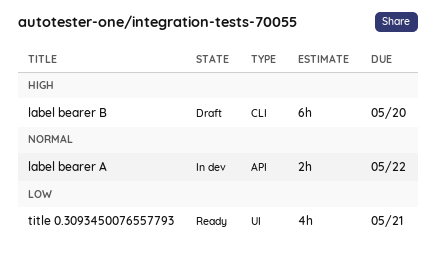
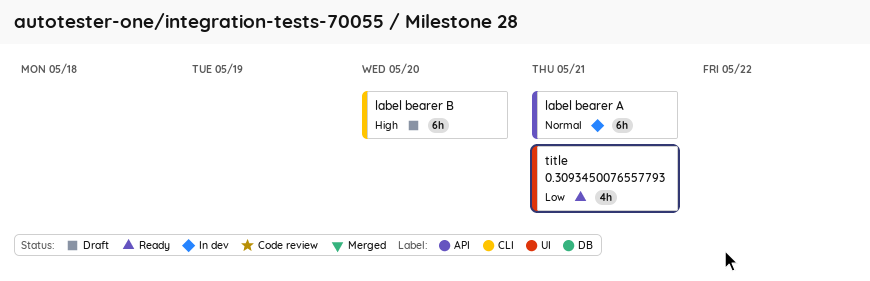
label bearer A, estimate: 2h -> 6h
label bearer A, due: May 22 -> May 21

